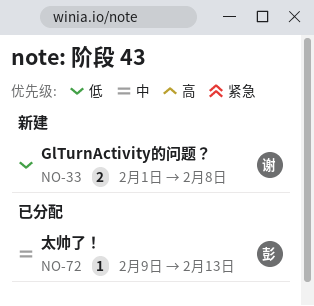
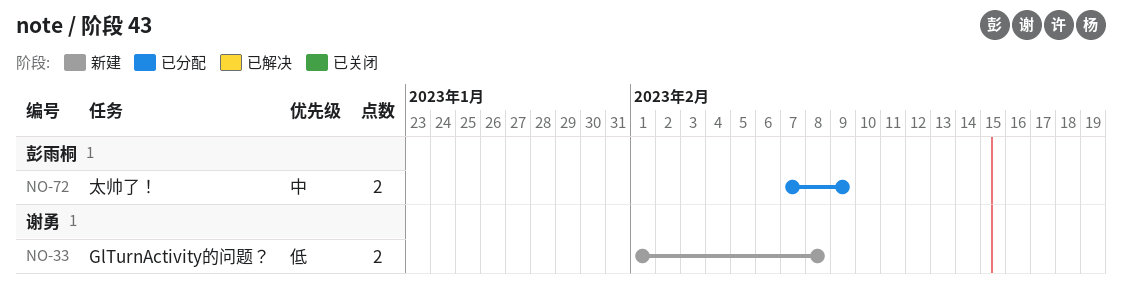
NO-72, estimate: 1 -> 2
NO-72, start: Feb 9 -> Feb 7
NO-72, due: Feb 13 -> Feb 9

